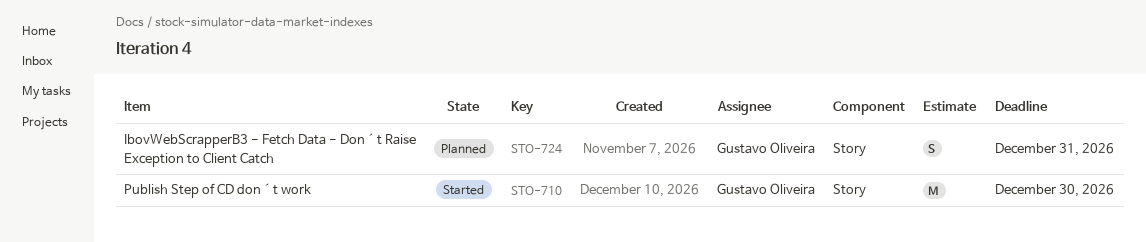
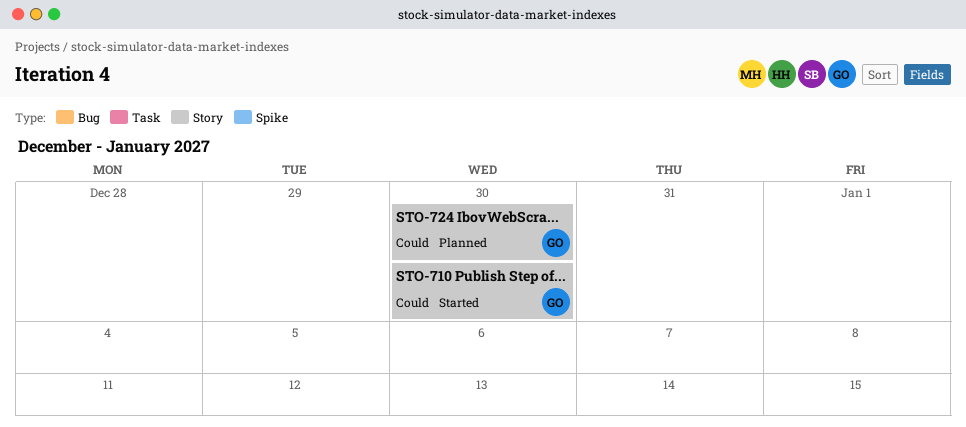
STO-724, due: Dec 31 -> Dec 30

